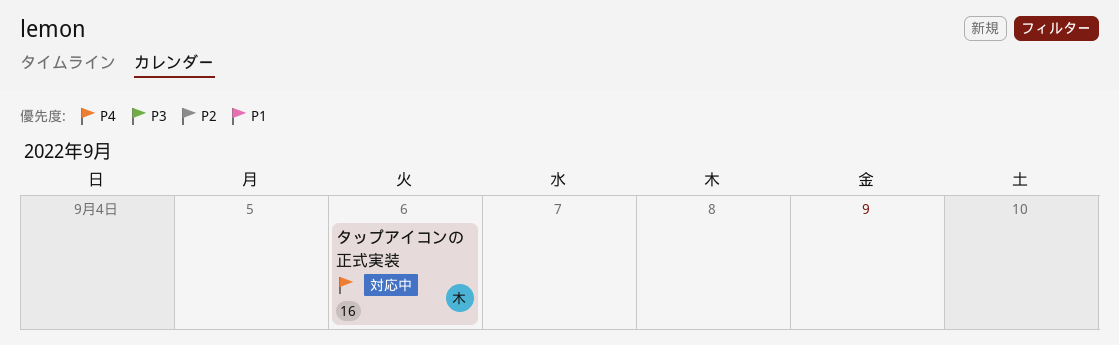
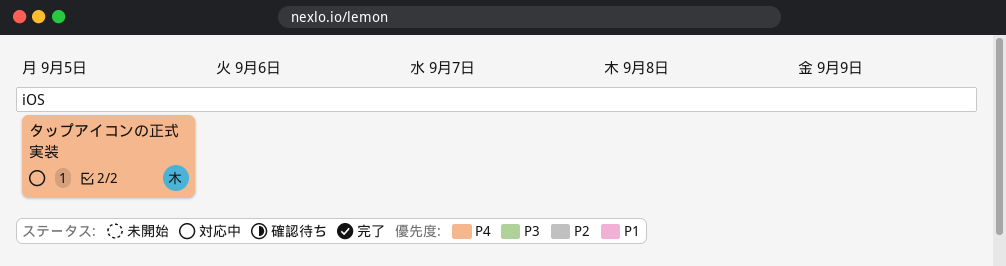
タップアイコンの正式実装, estimate: 16 -> 1
タップアイコンの正式実装, due: Sep 6 -> Sep 5

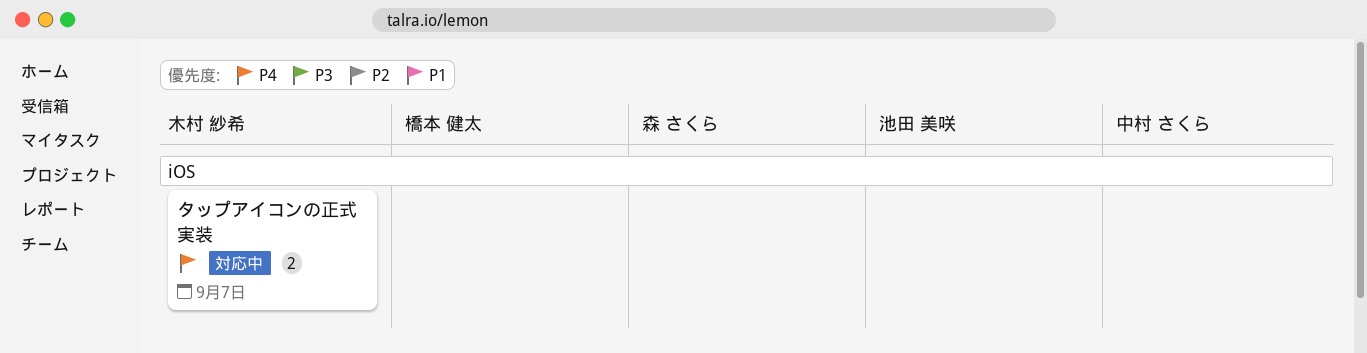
タップアイコンの正式実装, estimate: 1 -> 2
タップアイコンの正式実装, due: Sep 5 -> Sep 7

